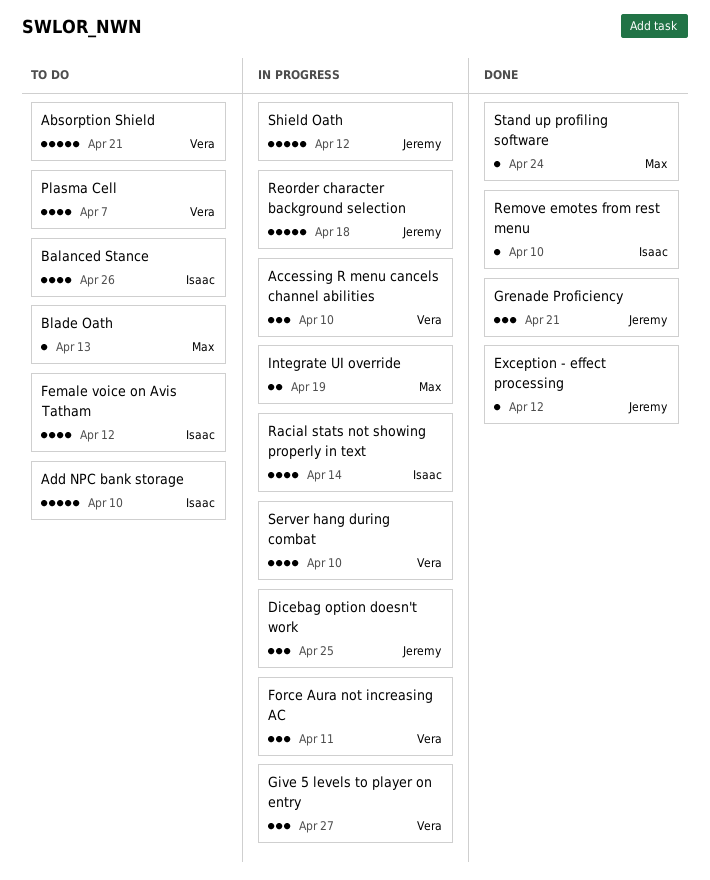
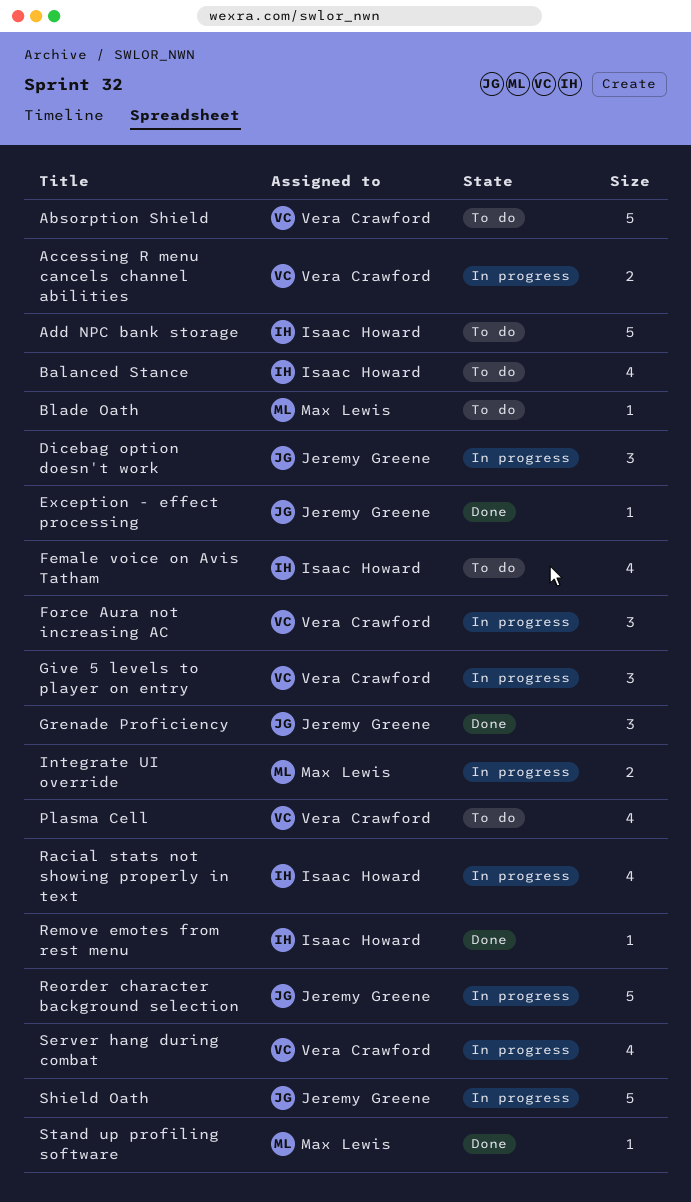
Accessing R menu cancels channel abilities, estimate: 3 -> 2

